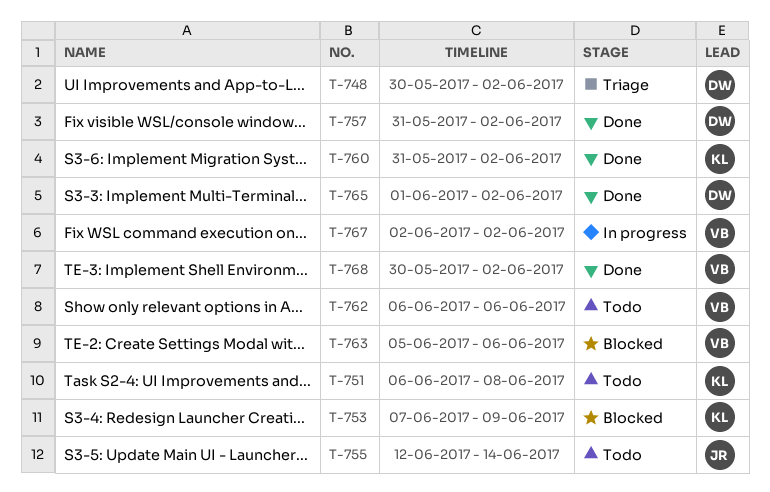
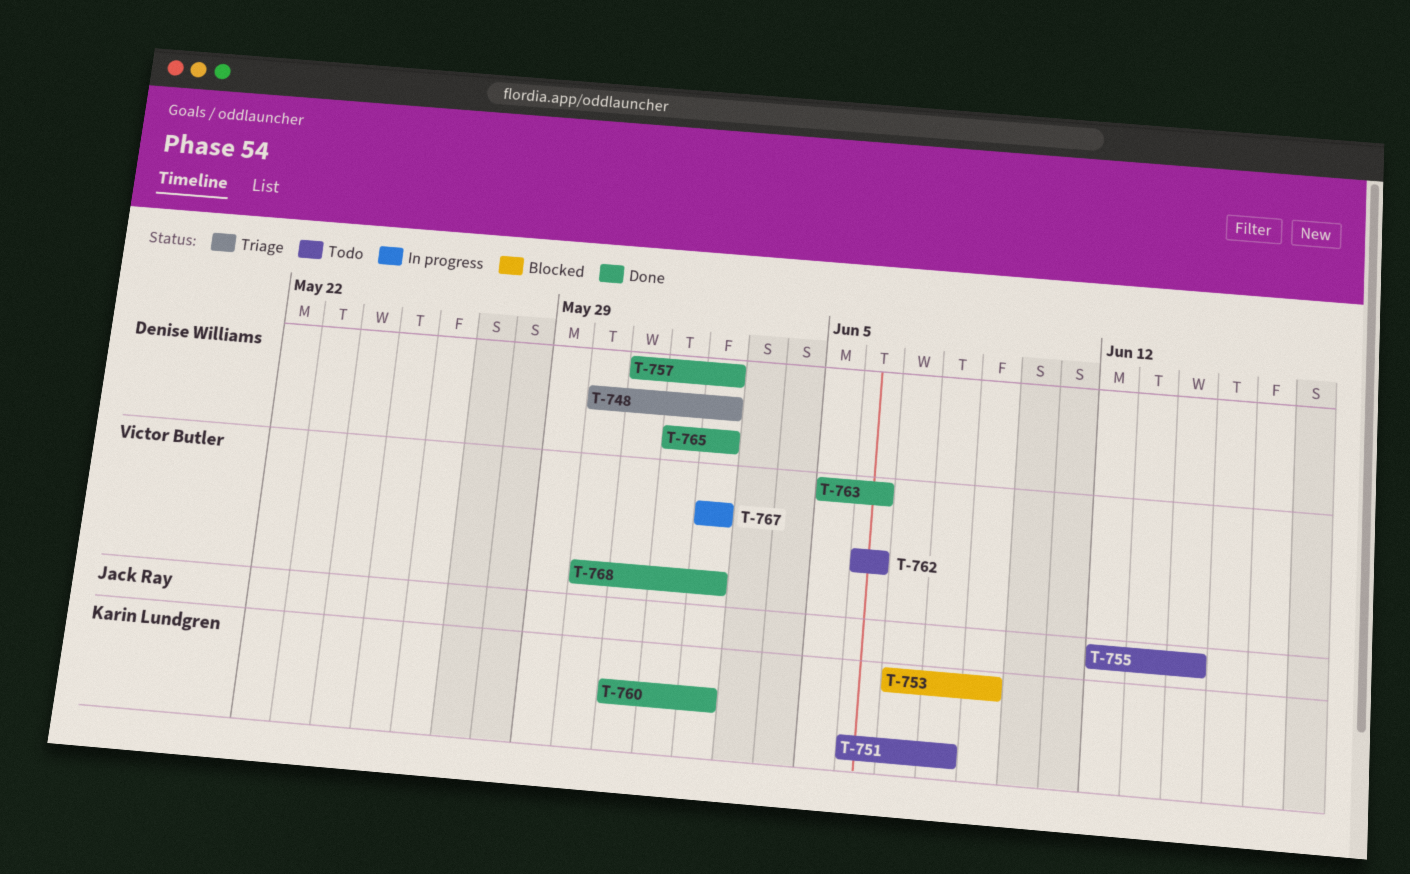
T-763, status: Blocked -> Done

